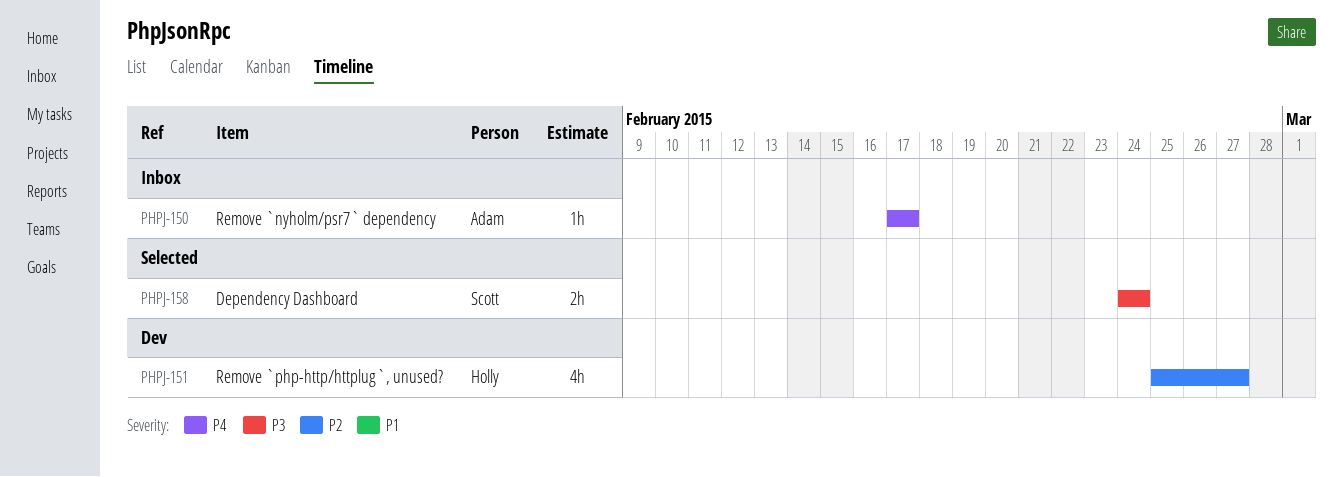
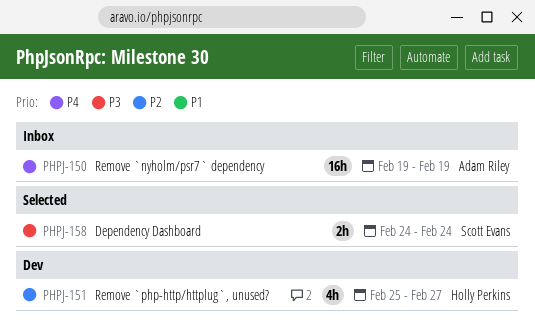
PHPJ-150, estimate: 1h -> 16h
PHPJ-150, start: Feb 17 -> Feb 19
PHPJ-150, due: Feb 17 -> Feb 19

